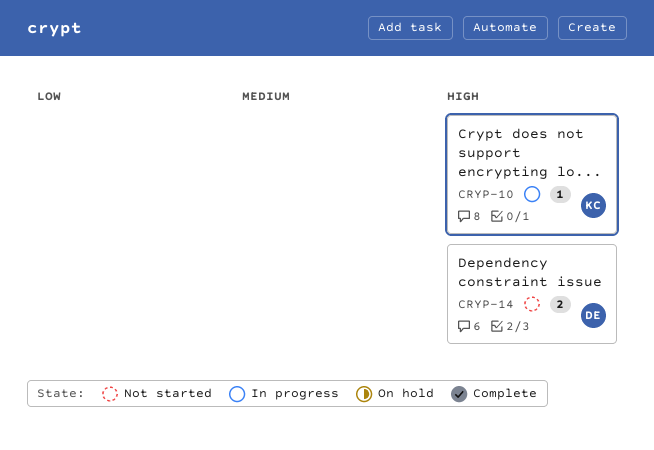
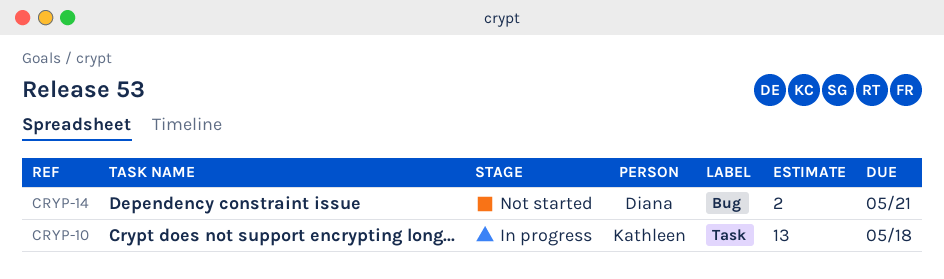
CRYP-10, estimate: 1 -> 13

